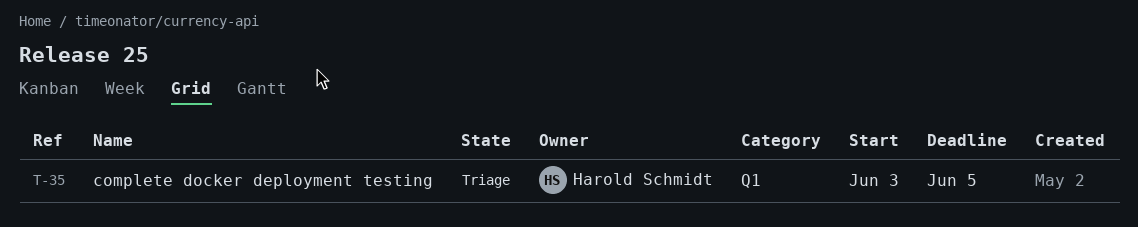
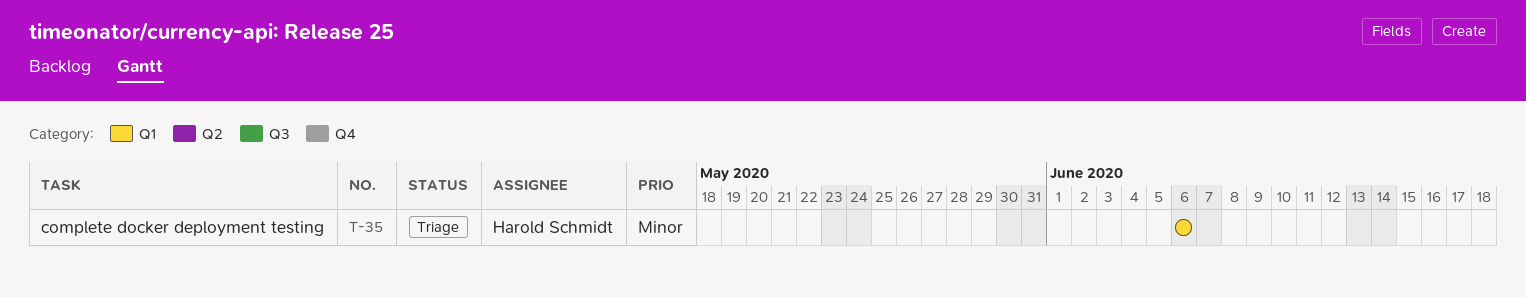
T-35, start: Jun 3 -> Jun 6
T-35, due: Jun 5 -> Jun 6

